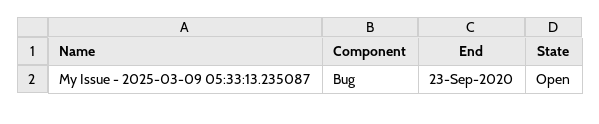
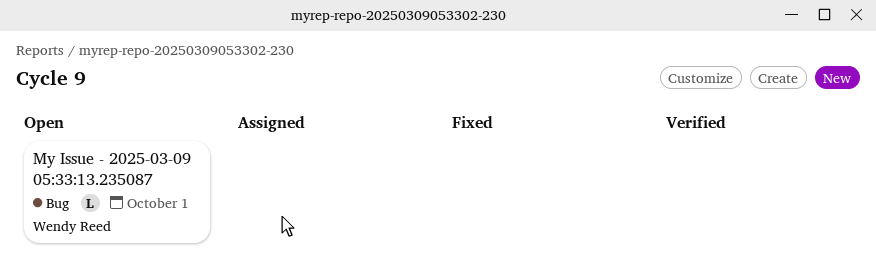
My Issue - 2025-03-09 05:33:13.235087, due: Sep 23 -> Oct 1

